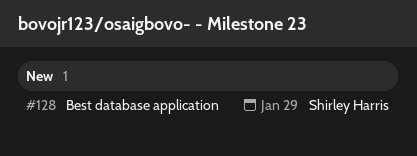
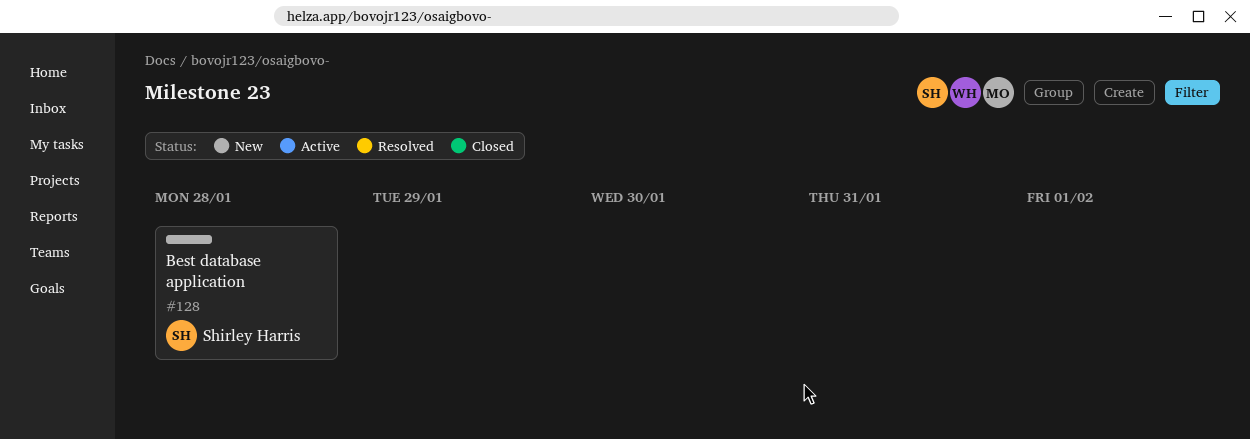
#128, due: Jan 29 -> Jan 28

